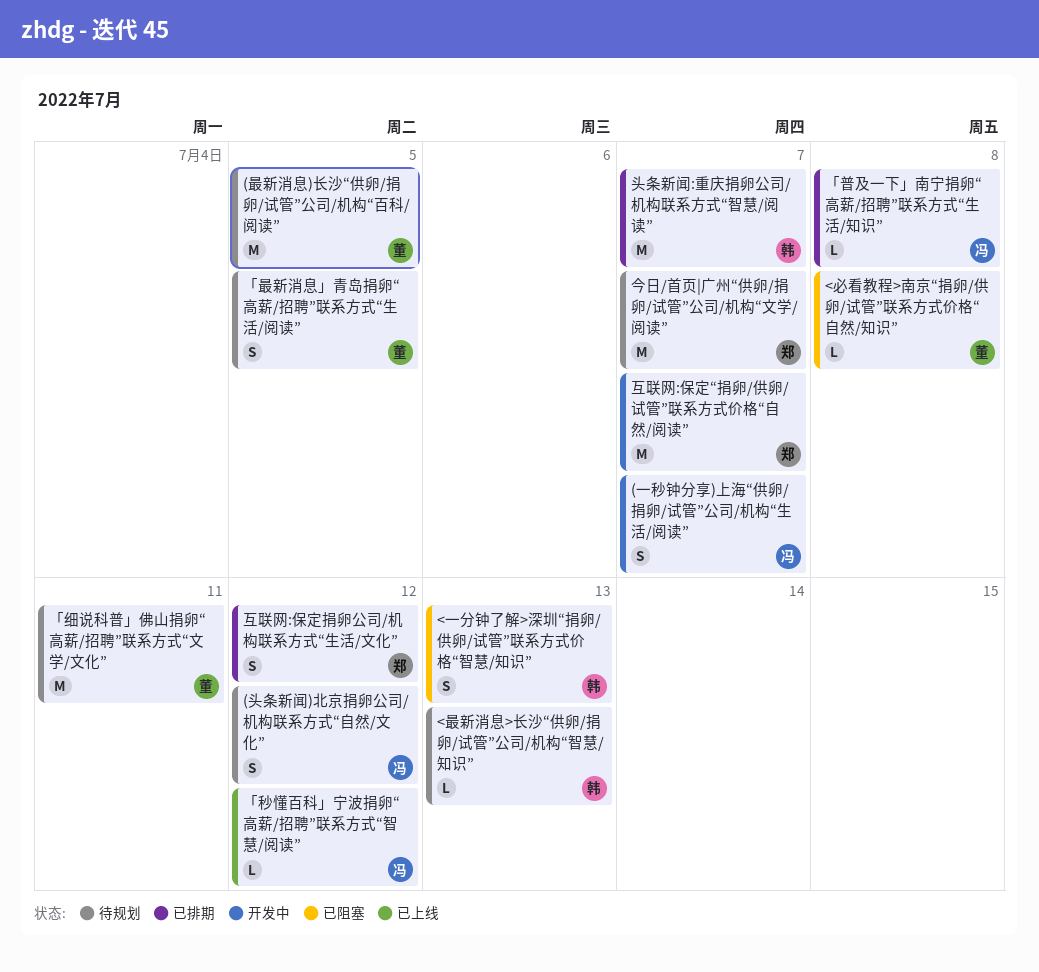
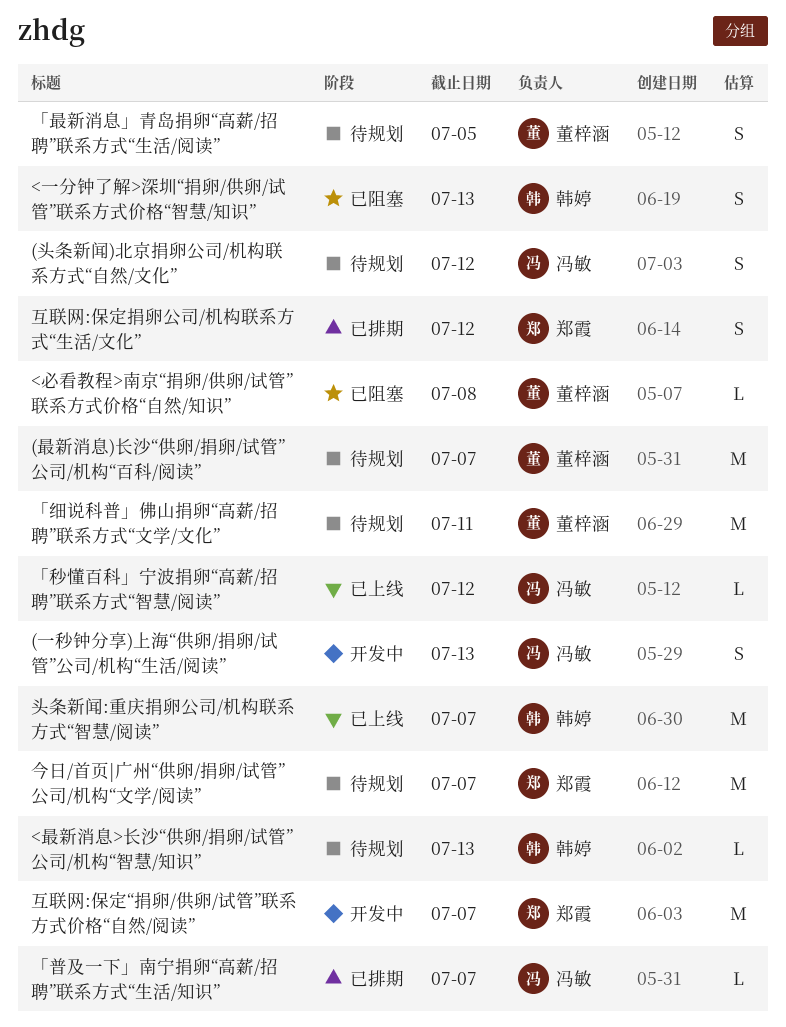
(一秒钟分享)上海“供卵/捐卵/试管”公司/机构“生活/阅读”, due: Jul 7 -> Jul 13
(最新消息)长沙“供卵/捐卵/试管”公司/机构“百科/阅读”, due: Jul 5 -> Jul 7
「普及一下」南宁捐卵“高薪/招聘”联系方式“生活/知识”, due: Jul 8 -> Jul 7
头条新闻:重庆捐卵公司/机构联系方式“智慧/阅读”, status: 已排期 -> 已上线

